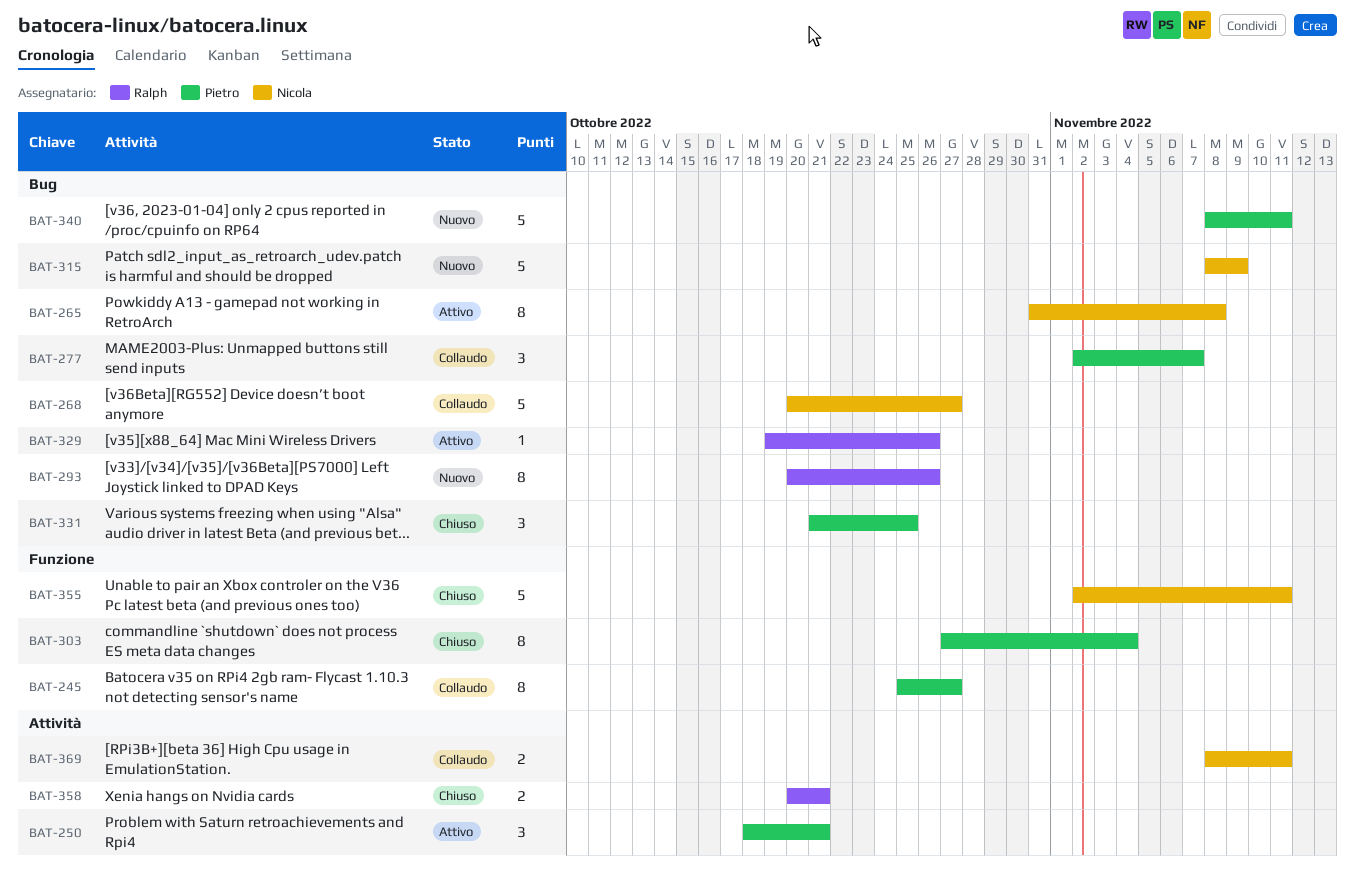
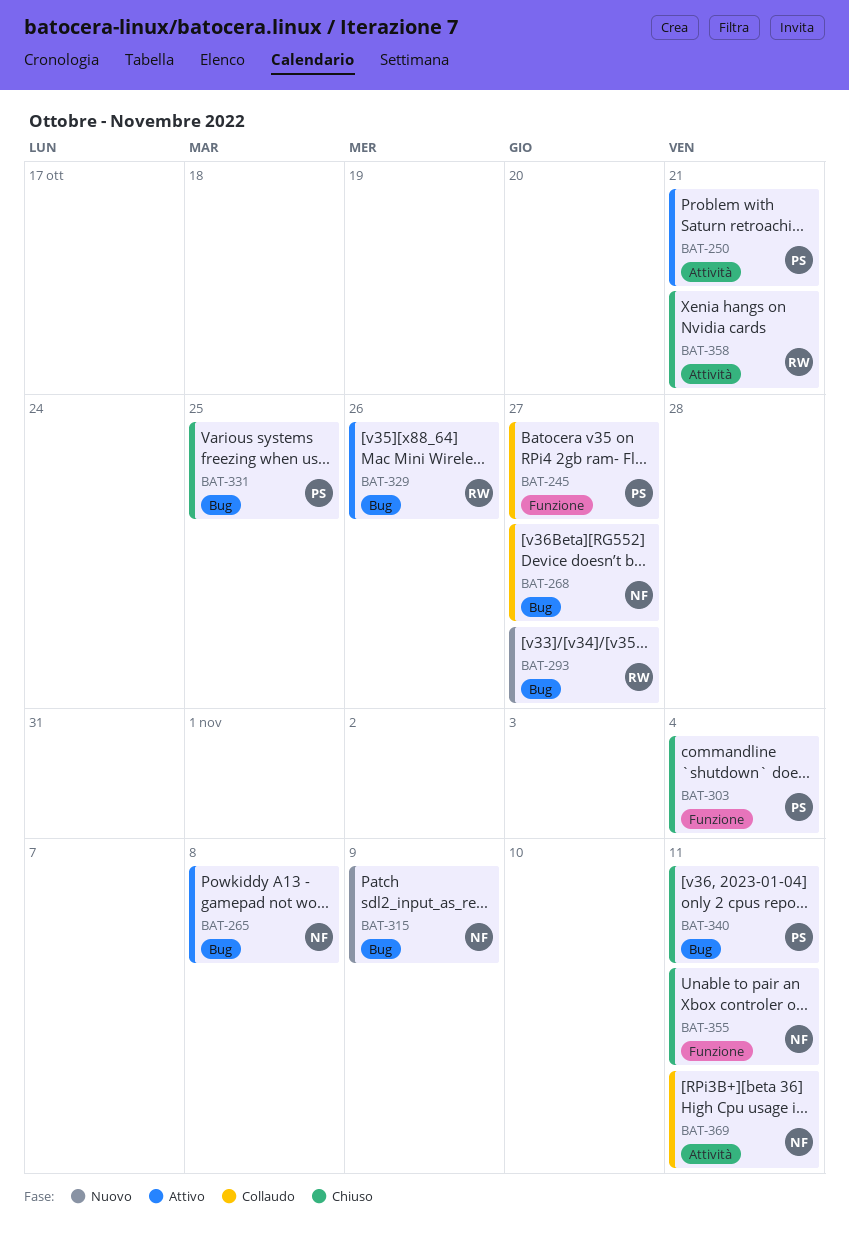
BAT-277: present -> none
BAT-293, due: Oct 26 -> Oct 27
BAT-340, status: Nuovo -> Chiuso

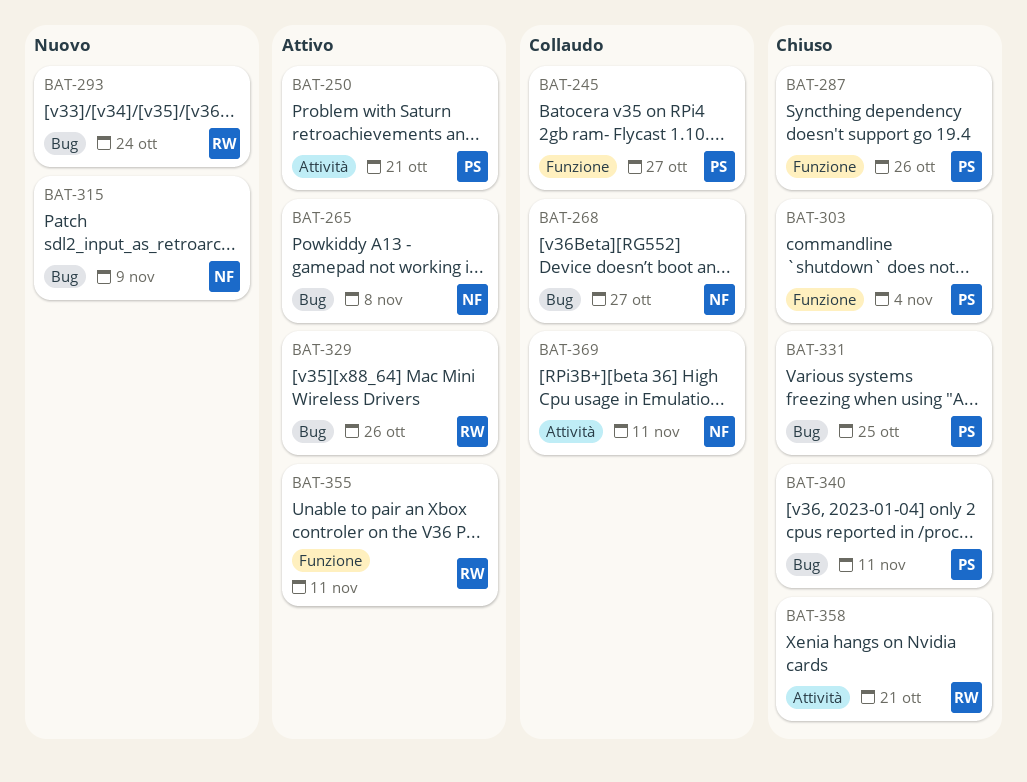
BAT-287: none -> present
BAT-293, due: Oct 27 -> Oct 24
BAT-355, status: Chiuso -> Attivo
BAT-355, owner: NF -> RW

